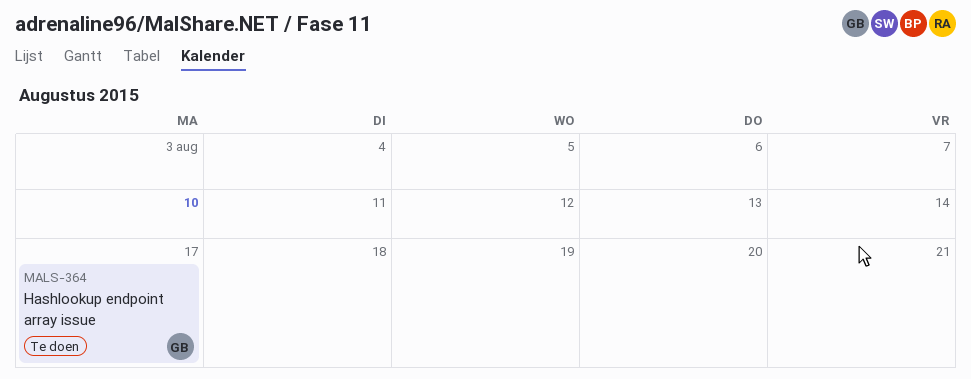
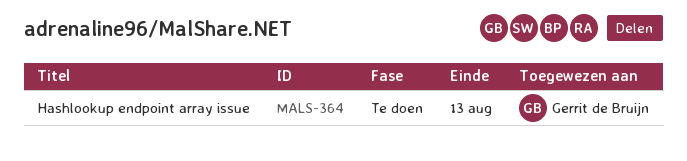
MALS-364, due: Aug 17 -> Aug 13

